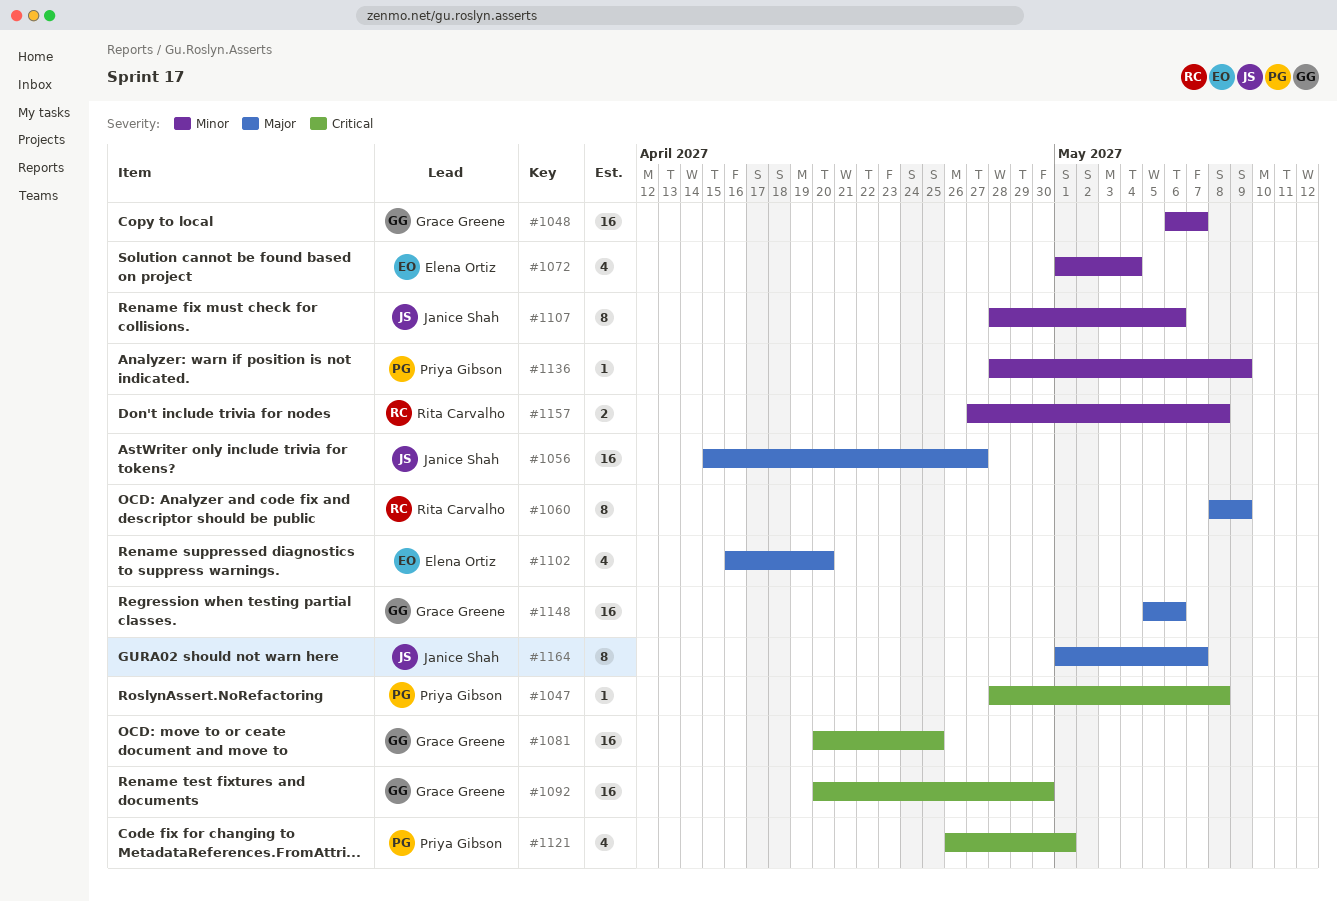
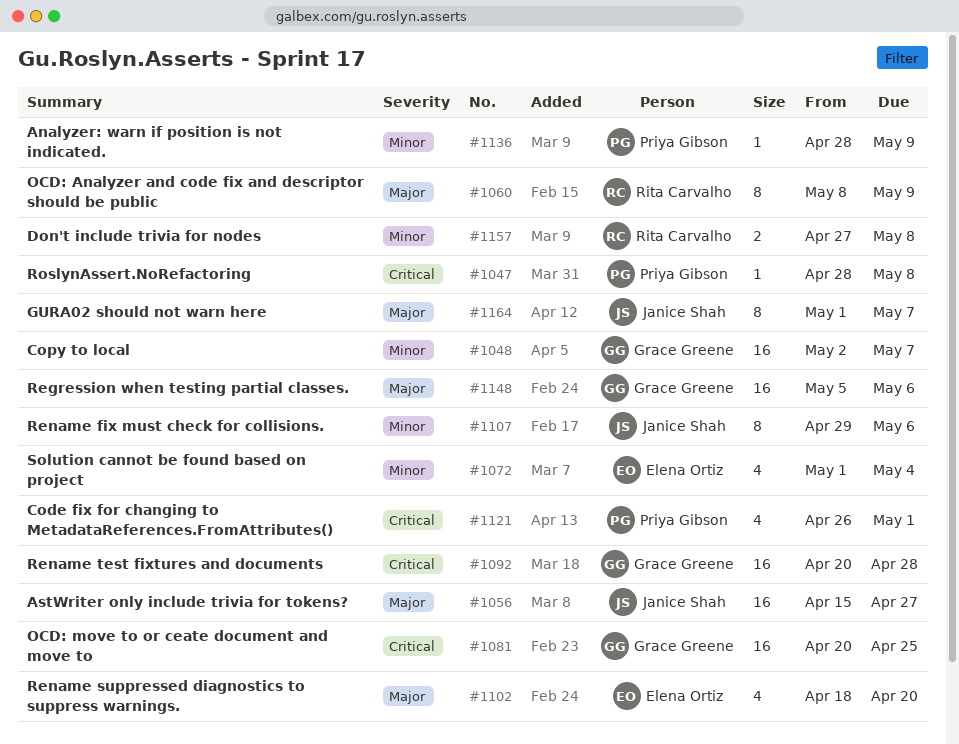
#1048, start: May 6 -> May 2
#1092, due: Apr 30 -> Apr 28
#1102, start: Apr 16 -> Apr 18
#1107, start: Apr 28 -> Apr 29

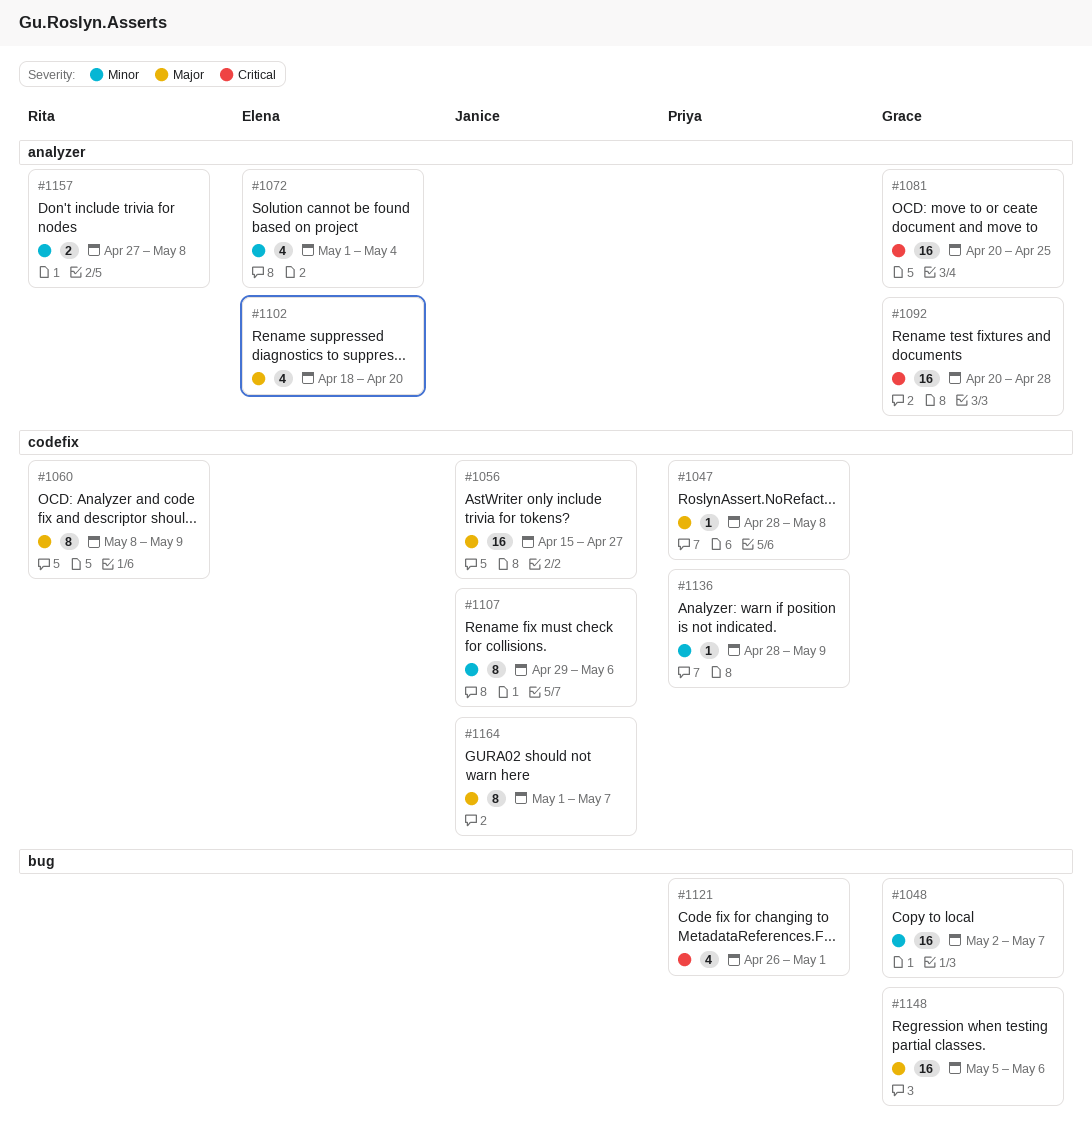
#1047, priority: Critical -> Major

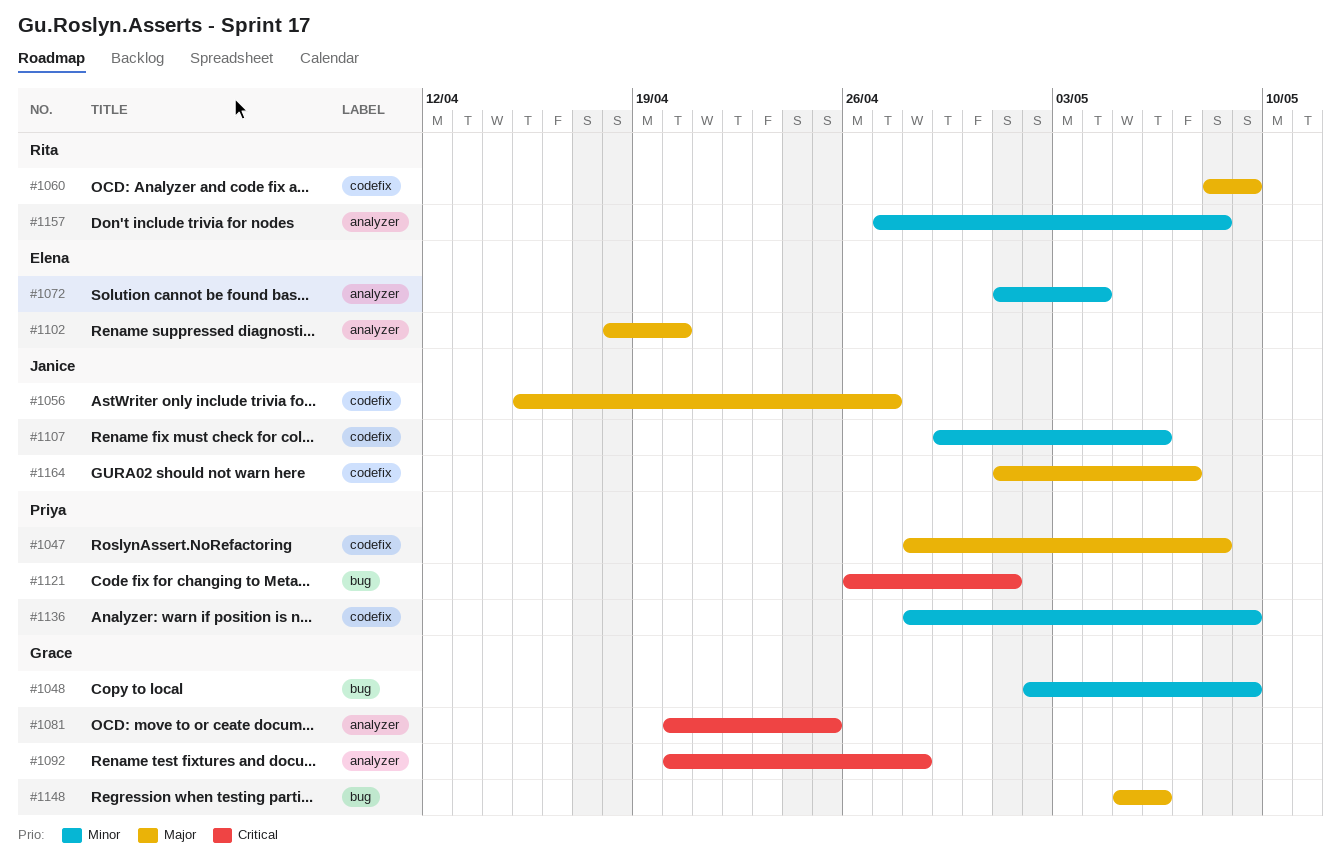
#1048, due: May 7 -> May 9

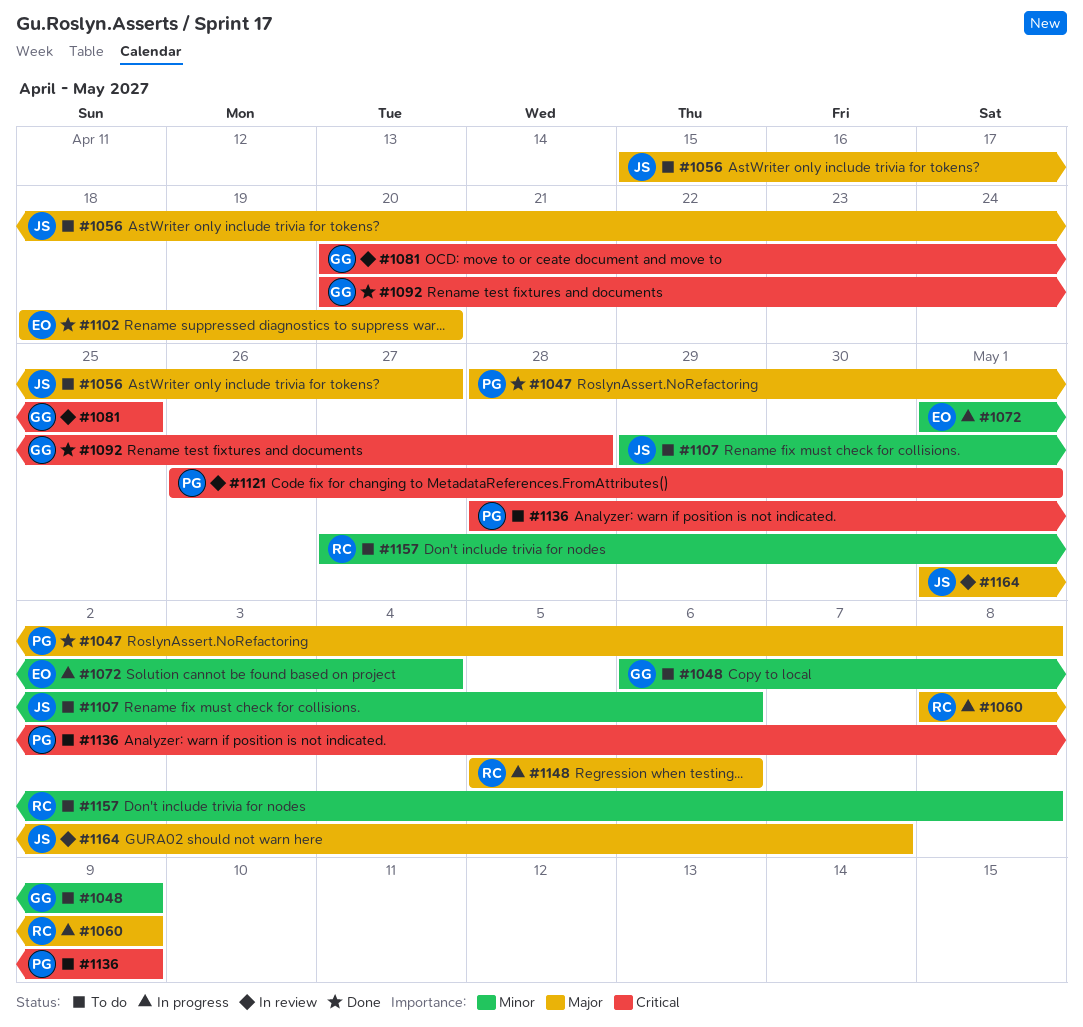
#1048, start: May 2 -> May 6
#1136, priority: Minor -> Critical
#1148, owner: Grace -> Rita

